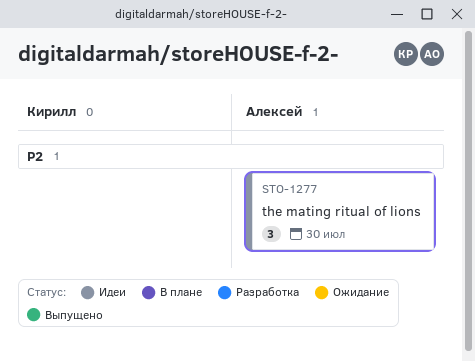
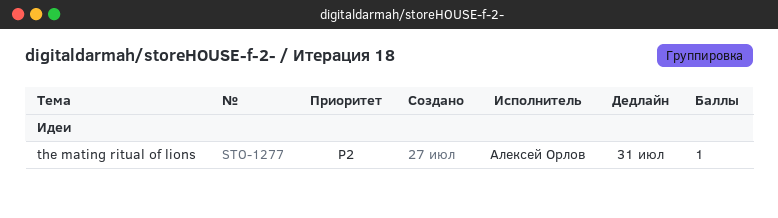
STO-1277, estimate: 3 -> 1
STO-1277, due: Jul 30 -> Jul 31

